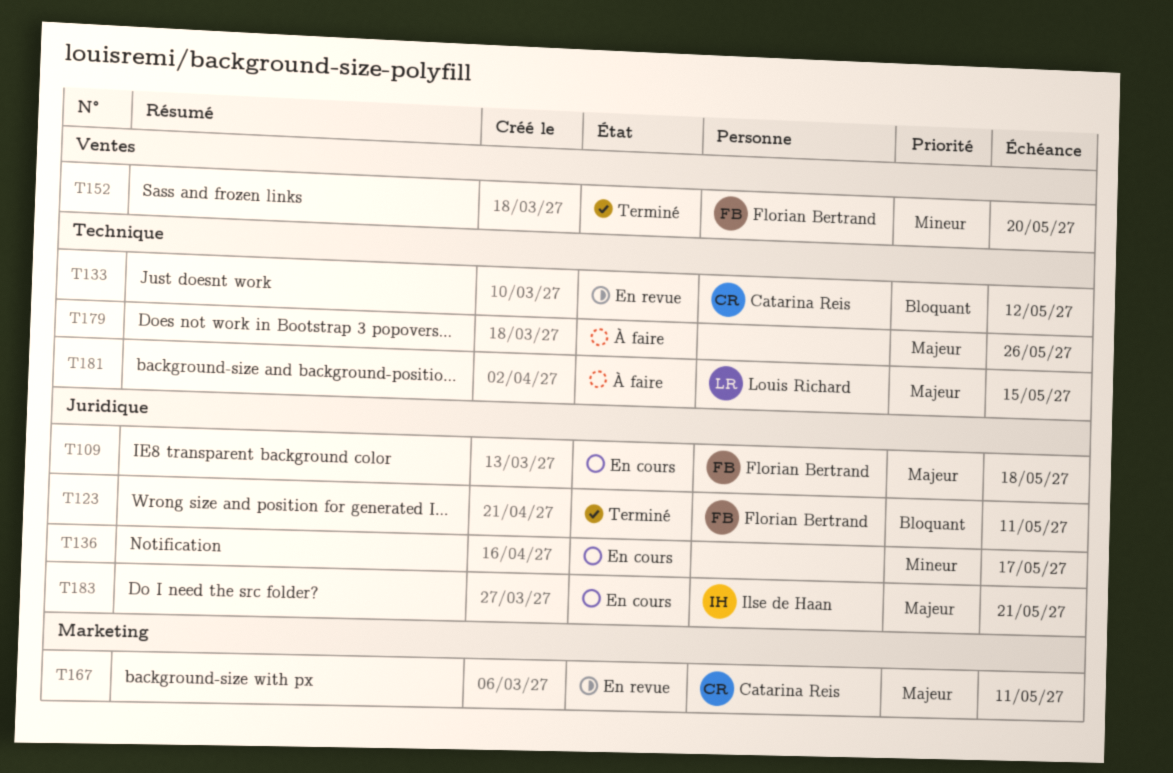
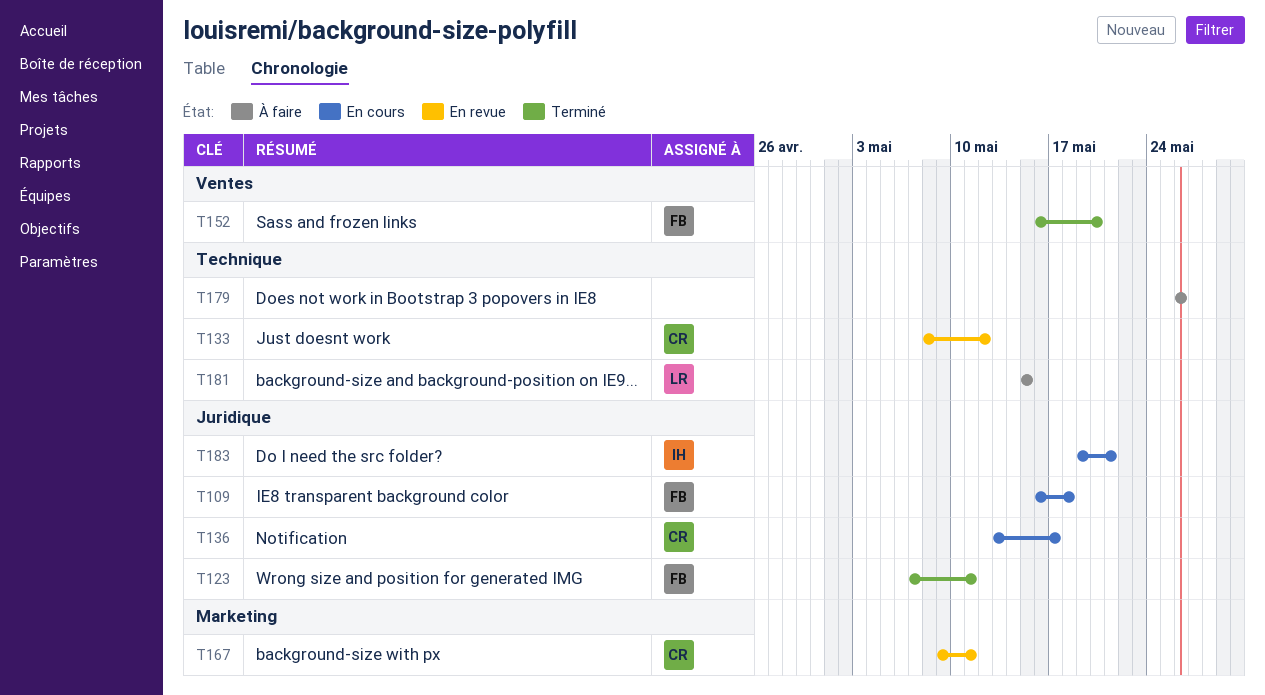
T136, owner: none -> Catarina Reis

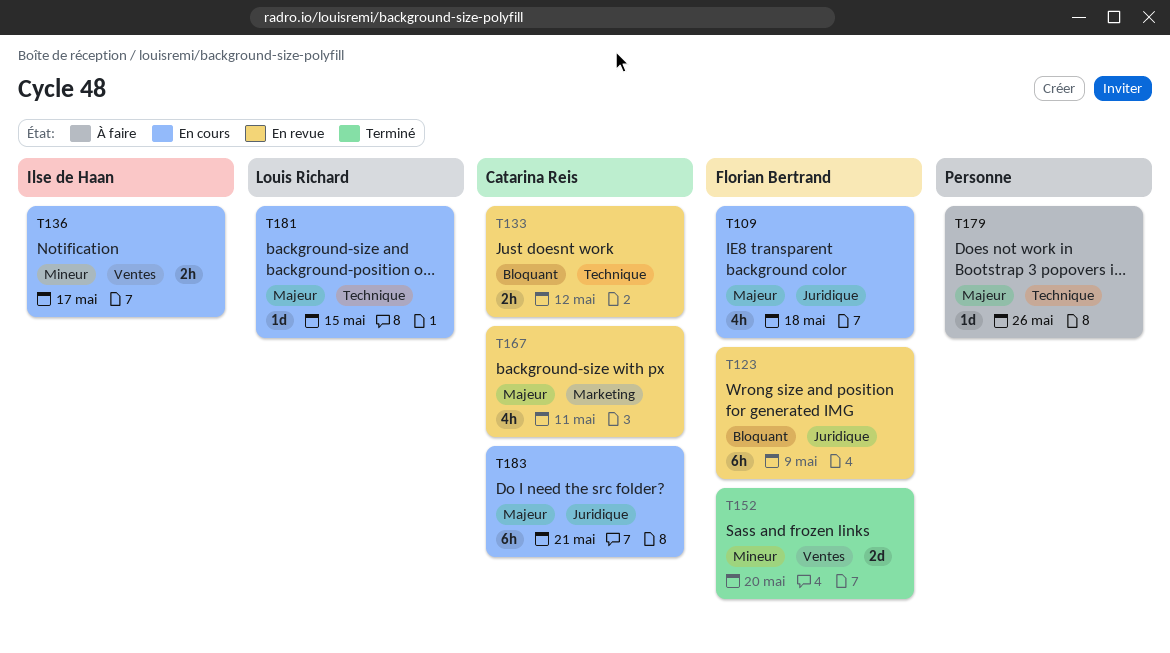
T123, status: Terminé -> En revue
T123, due: May 11 -> May 9
T136, owner: Catarina Reis -> Ilse de Haan
T136, label: Juridique -> Ventes
T181, status: À faire -> En cours
T183, owner: Ilse de Haan -> Catarina Reis

